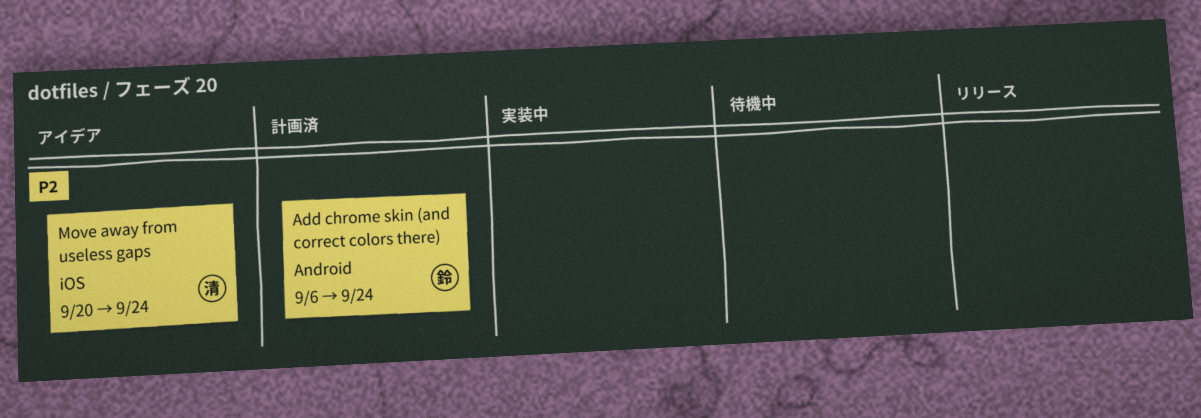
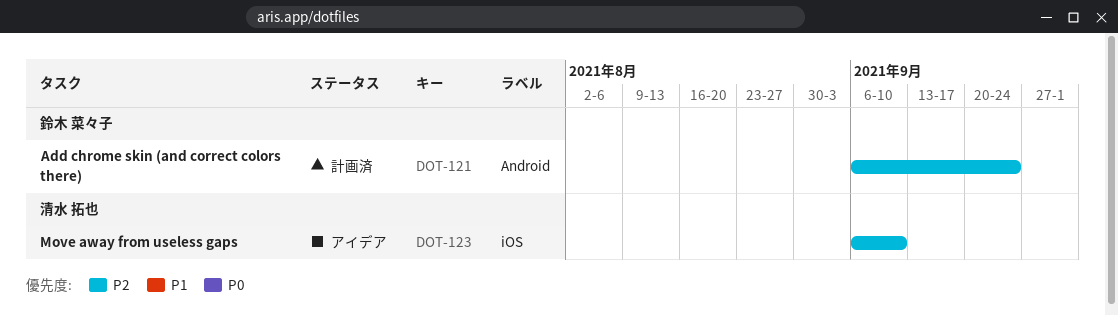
Move away from useless gaps, start: Sep 20 -> Sep 6
Move away from useless gaps, due: Sep 24 -> Sep 10

